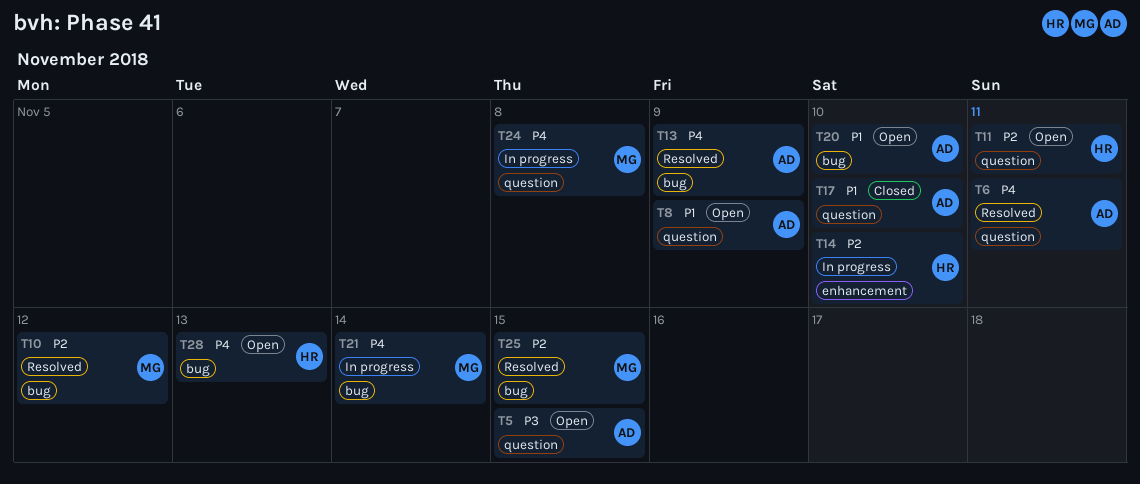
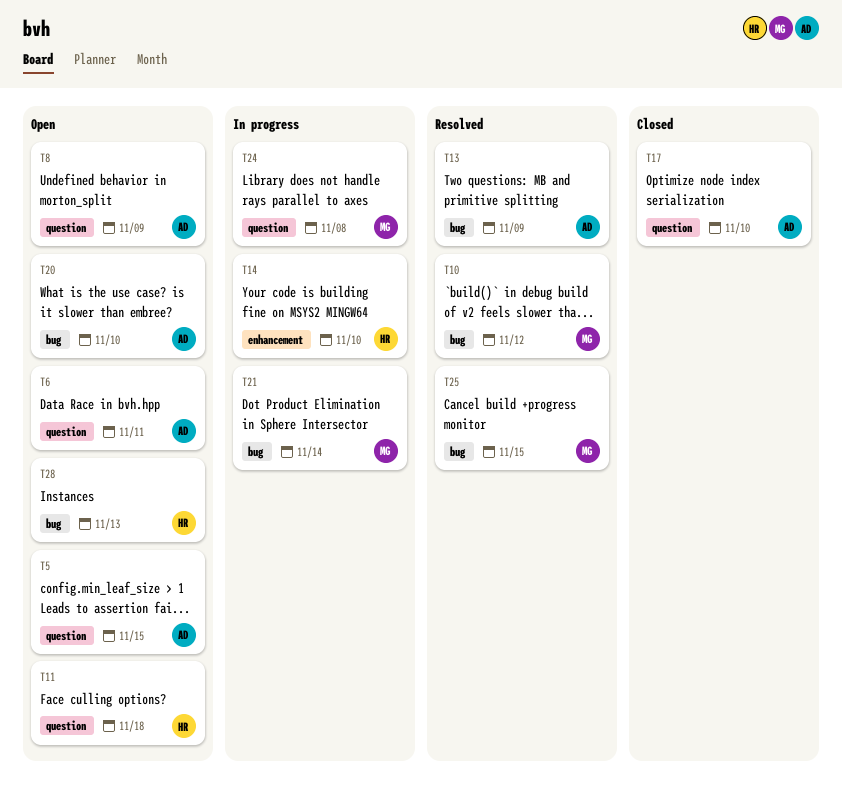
T6, status: Resolved -> Open
T11, due: Nov 11 -> Nov 18

